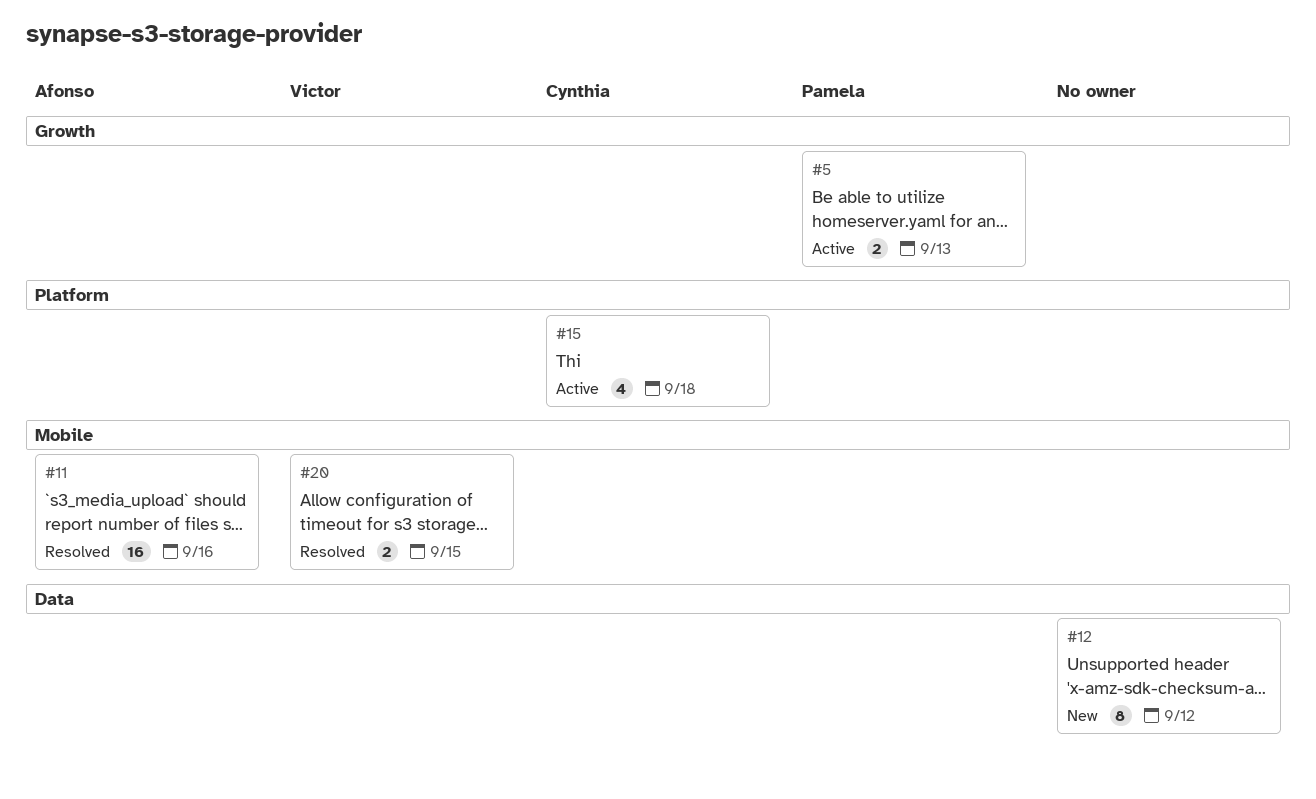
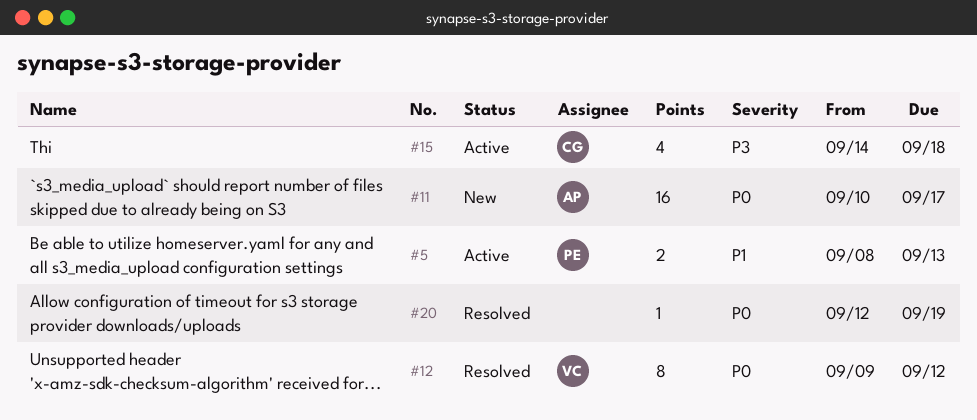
#11, status: Resolved -> New
#11, due: Sep 16 -> Sep 17
#12, status: New -> Resolved
#12, owner: none -> Victor
#20, owner: Victor -> none
#20, estimate: 2 -> 1
#20, due: Sep 15 -> Sep 19

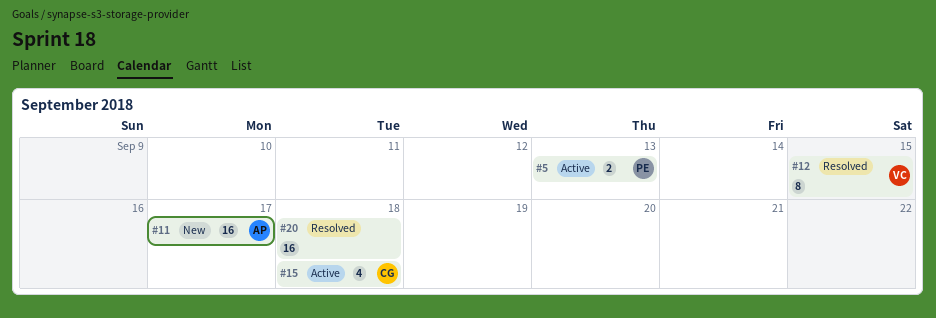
#12, due: Sep 12 -> Sep 15
#20, estimate: 1 -> 16
#20, due: Sep 19 -> Sep 18

